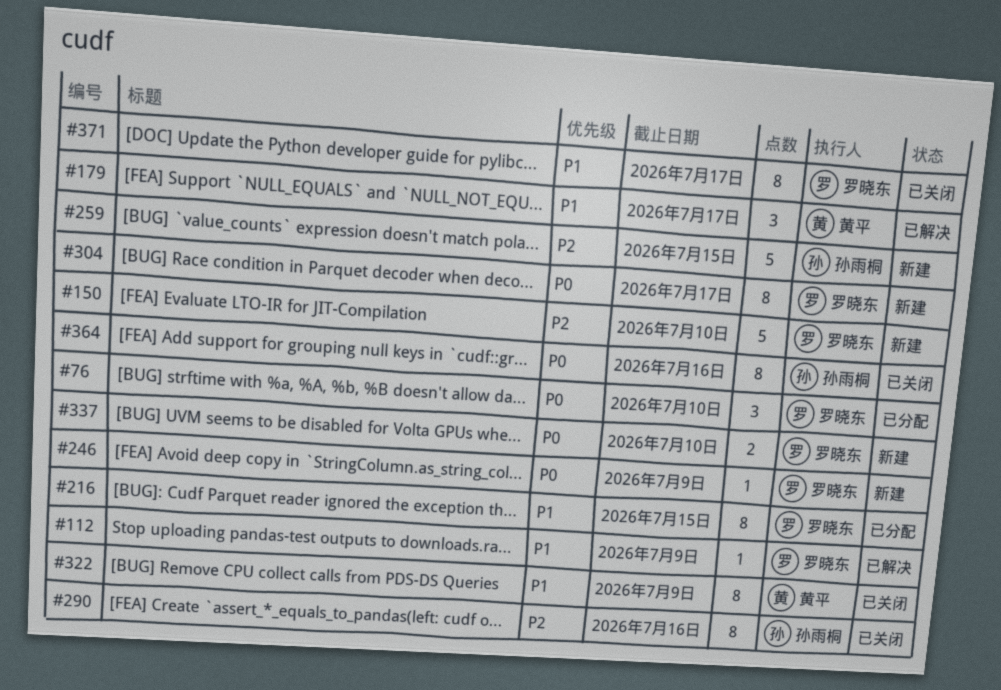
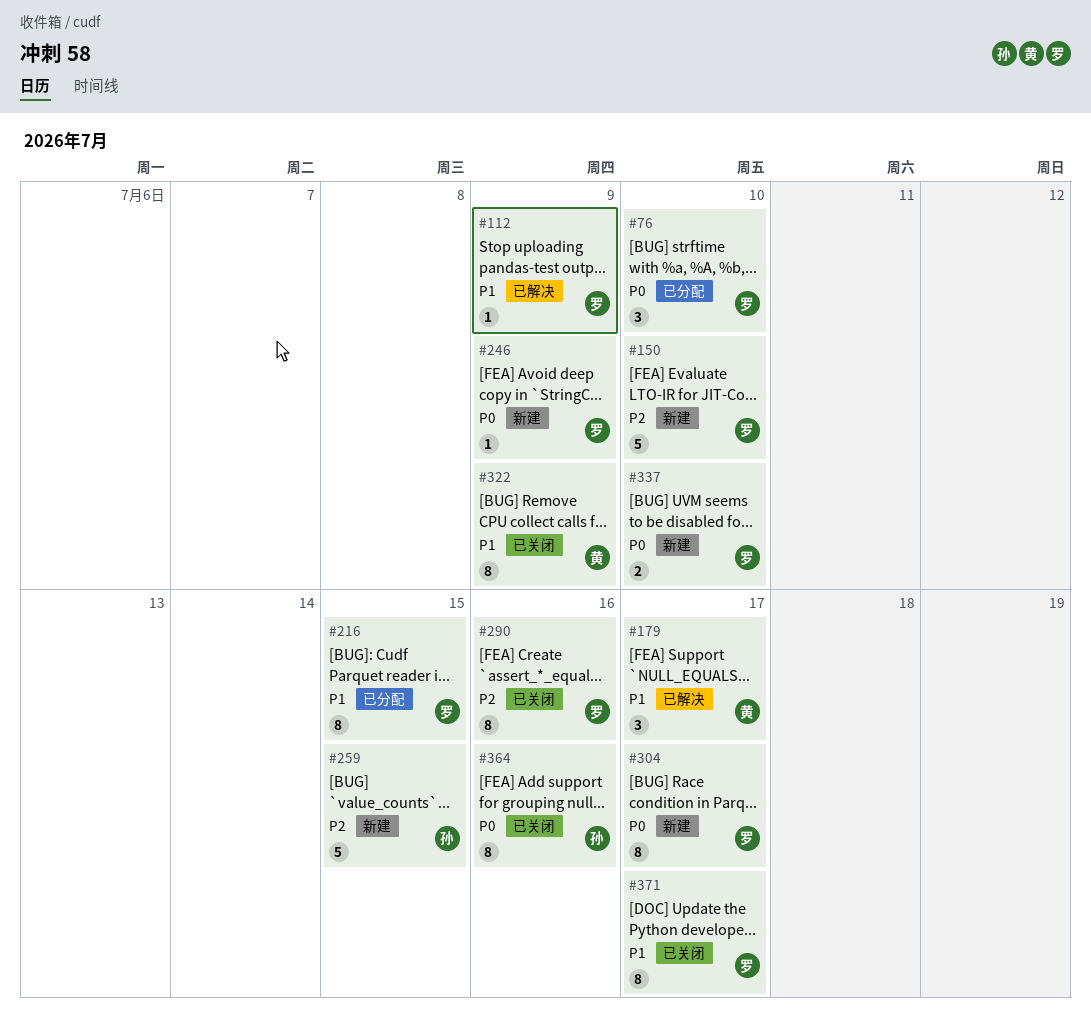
#290, owner: 孙雨桐 -> 罗晓东

